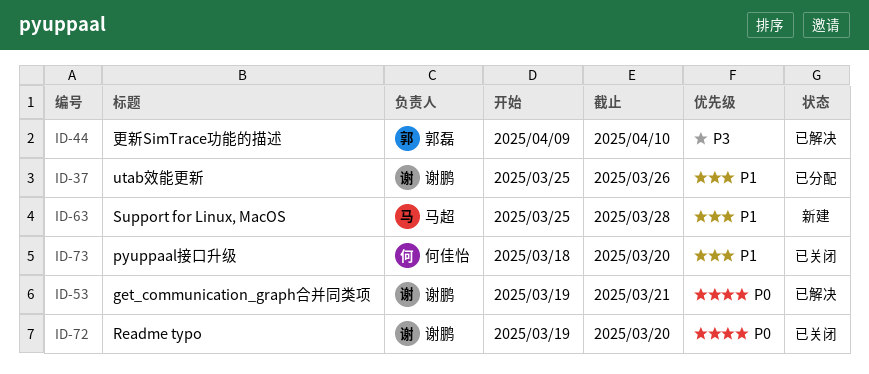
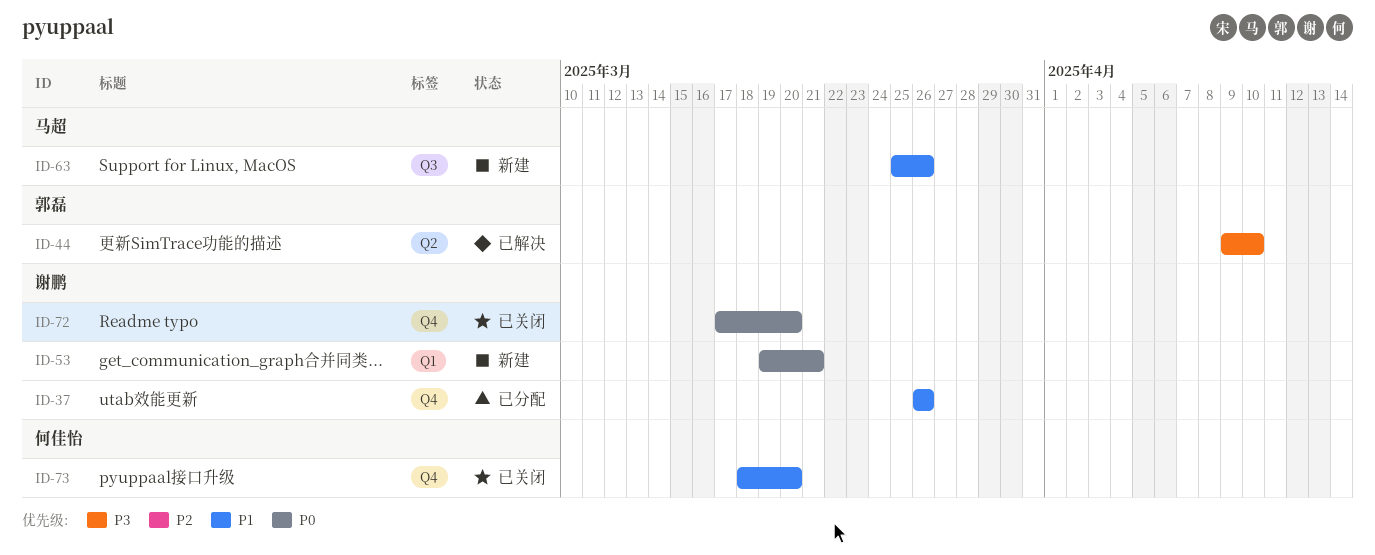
ID-37, start: Mar 25 -> Mar 26
ID-53, status: 已解决 -> 新建
ID-63, due: Mar 28 -> Mar 26
ID-72, start: Mar 19 -> Mar 17

